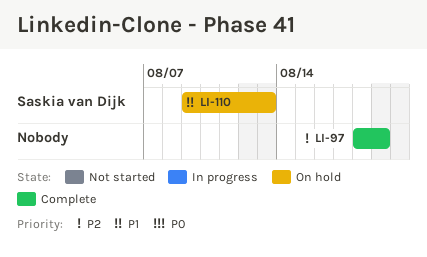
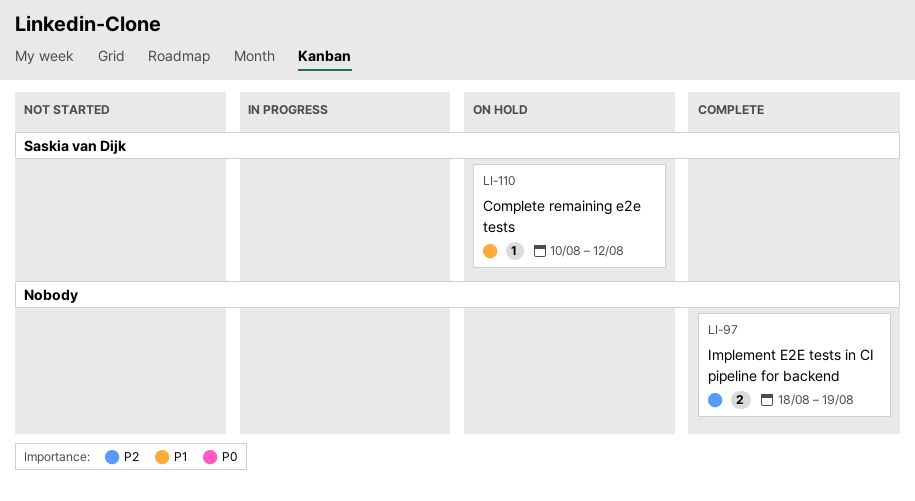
LI-110, start: Aug 9 -> Aug 10
LI-110, due: Aug 13 -> Aug 12

